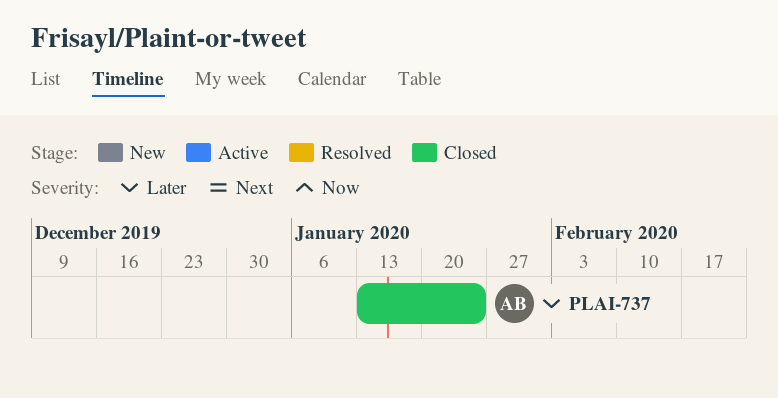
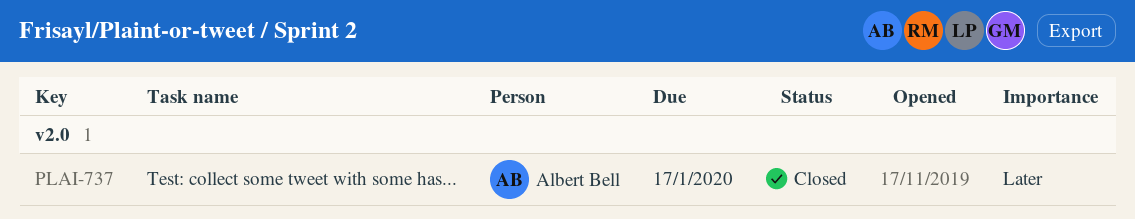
PLAI-737, due: Jan 24 -> Jan 17

